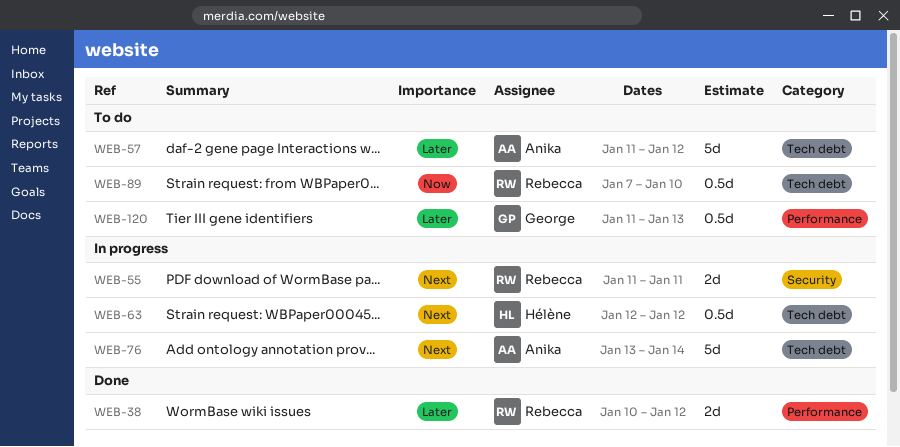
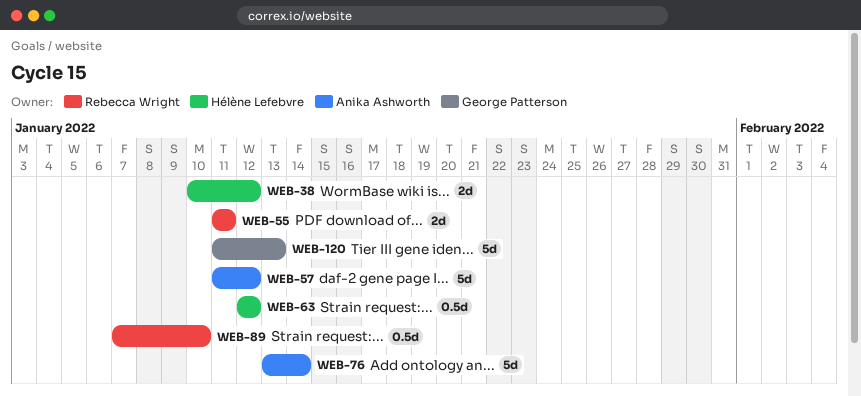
WEB-38, owner: Rebecca Wright -> Hélène Lefebvre
WEB-120, estimate: 0.5d -> 5d

